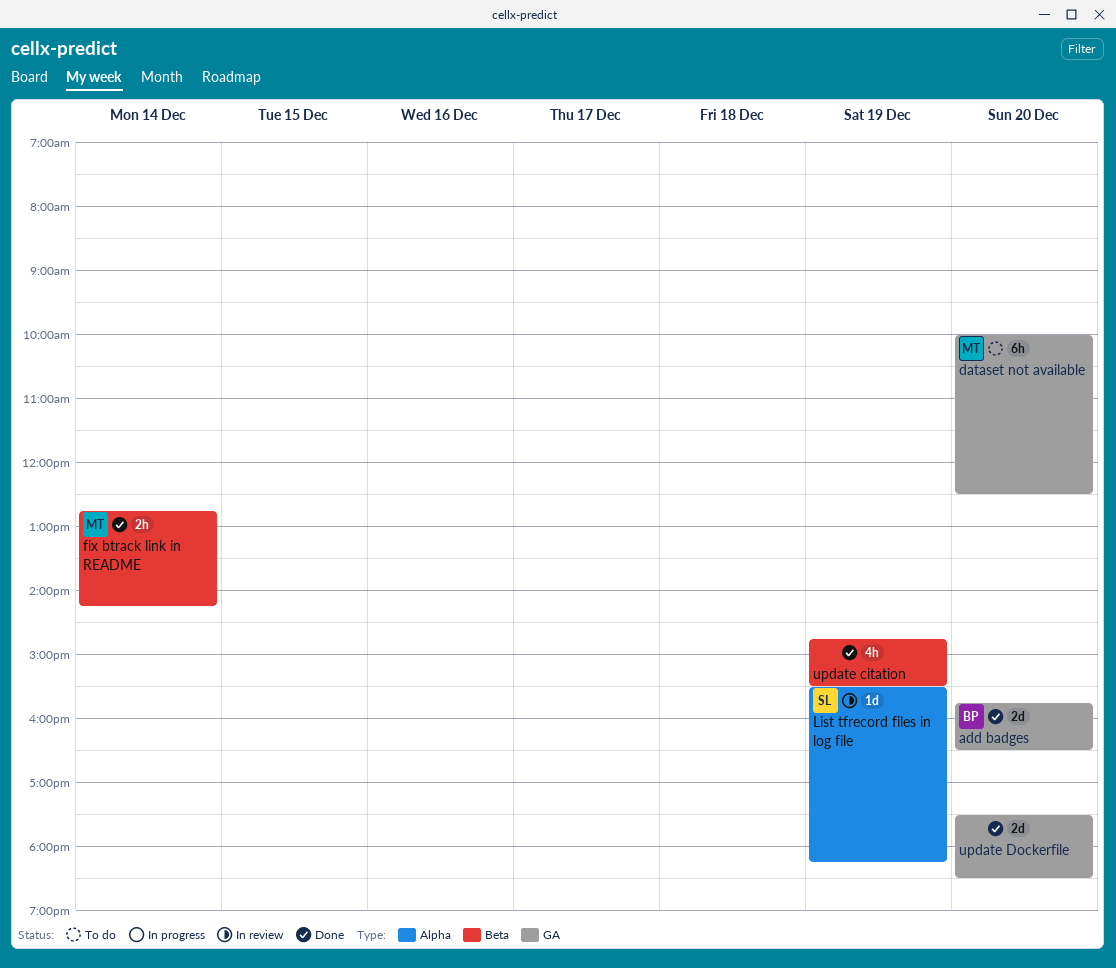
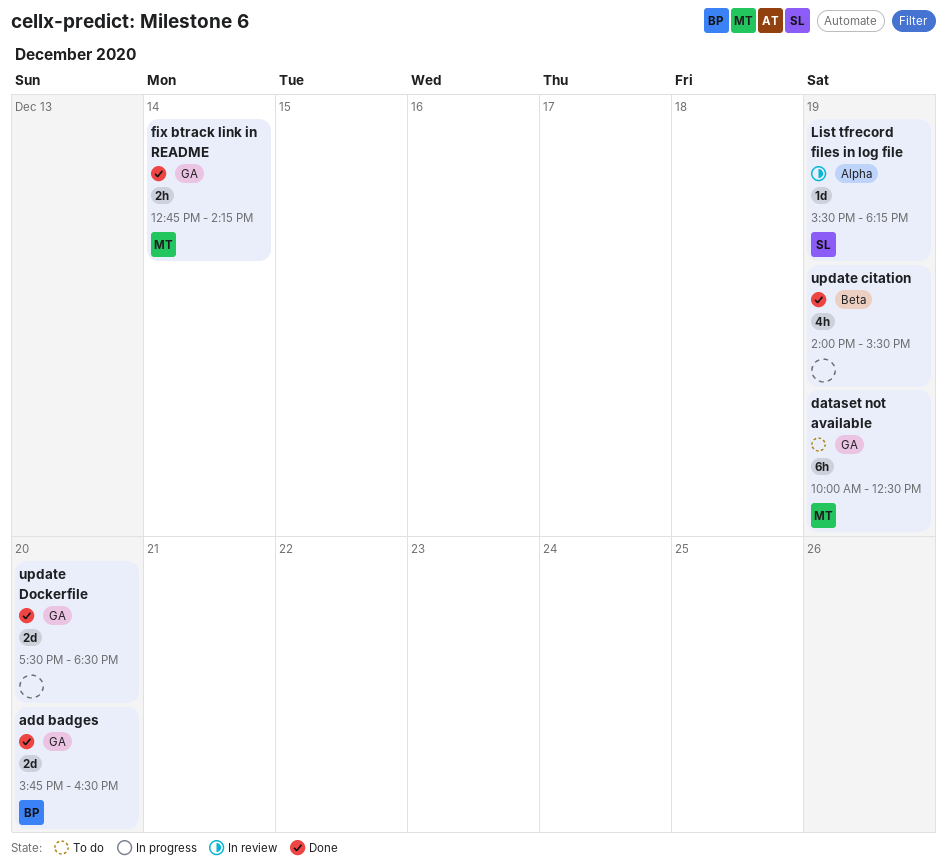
dataset not available, day: Dec 20 -> Dec 19
fix btrack link in README, label: Beta -> GA
update citation, begins: 14:45 -> 14:00

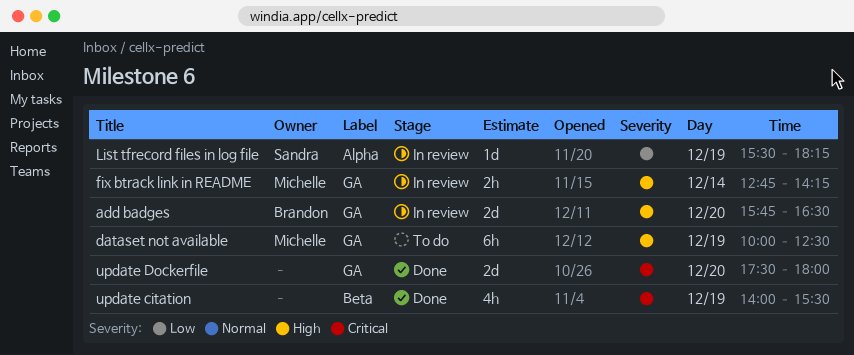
add badges, status: Done -> In review
fix btrack link in README, status: Done -> In review
update Dockerfile, ends: 18:30 -> 18:00

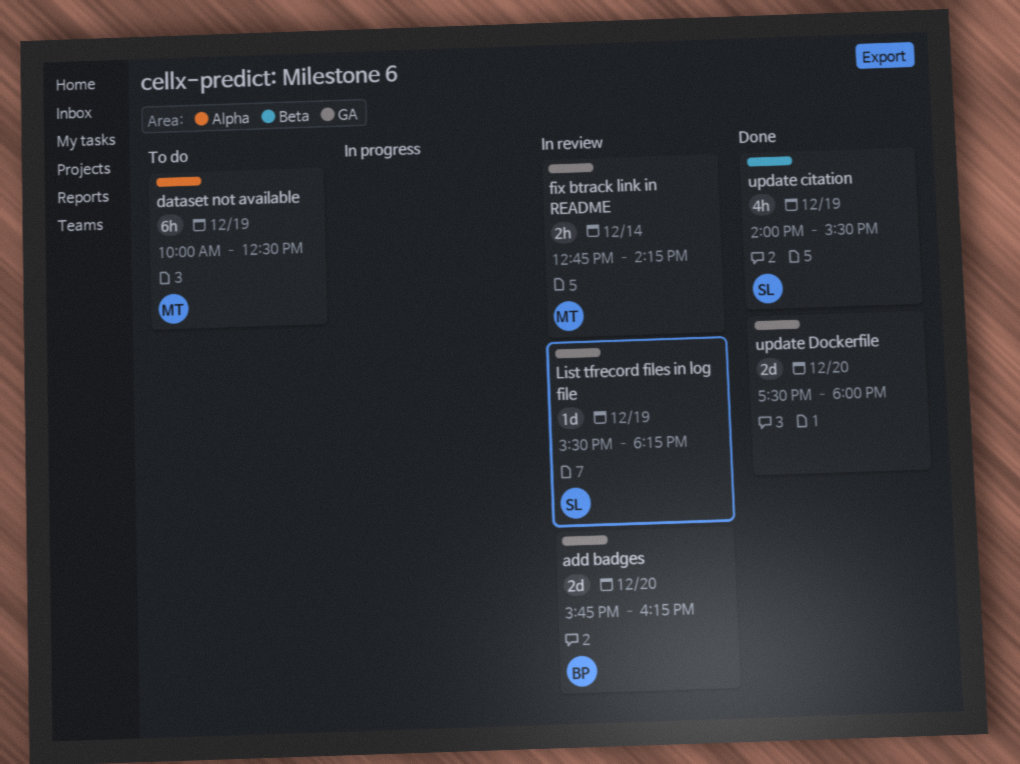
add badges, ends: 16:30 -> 16:15
dataset not available, label: GA -> Alpha
List tfrecord files in log file, label: Alpha -> GA
update citation, owner: none -> Sandra

